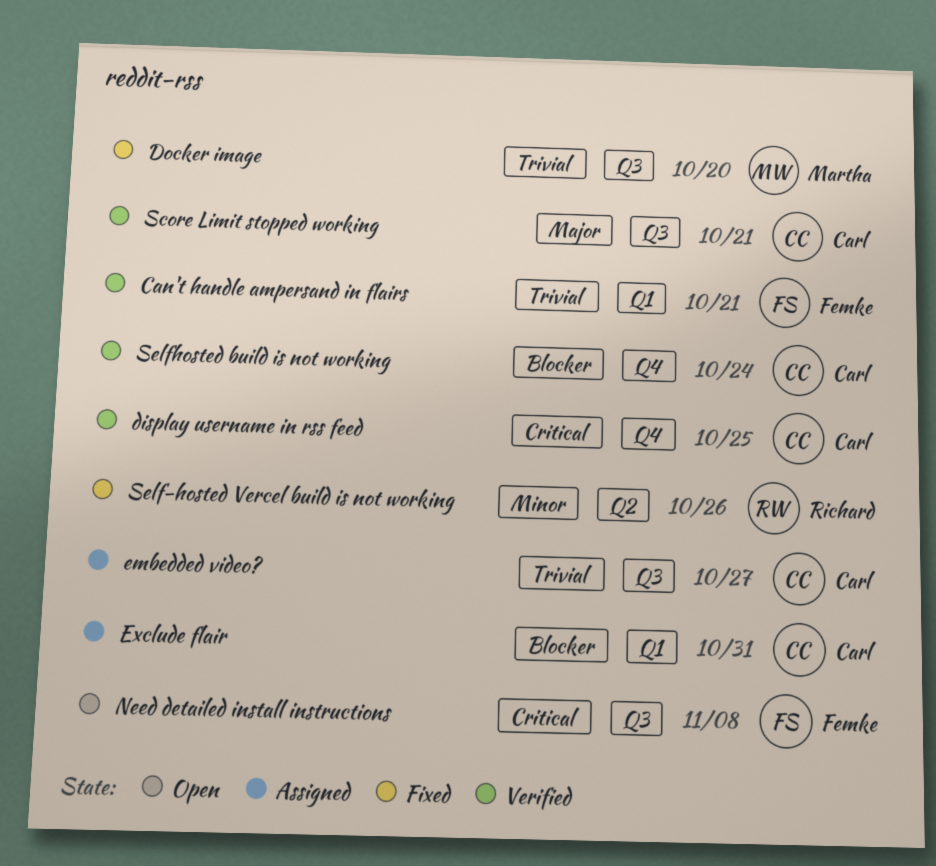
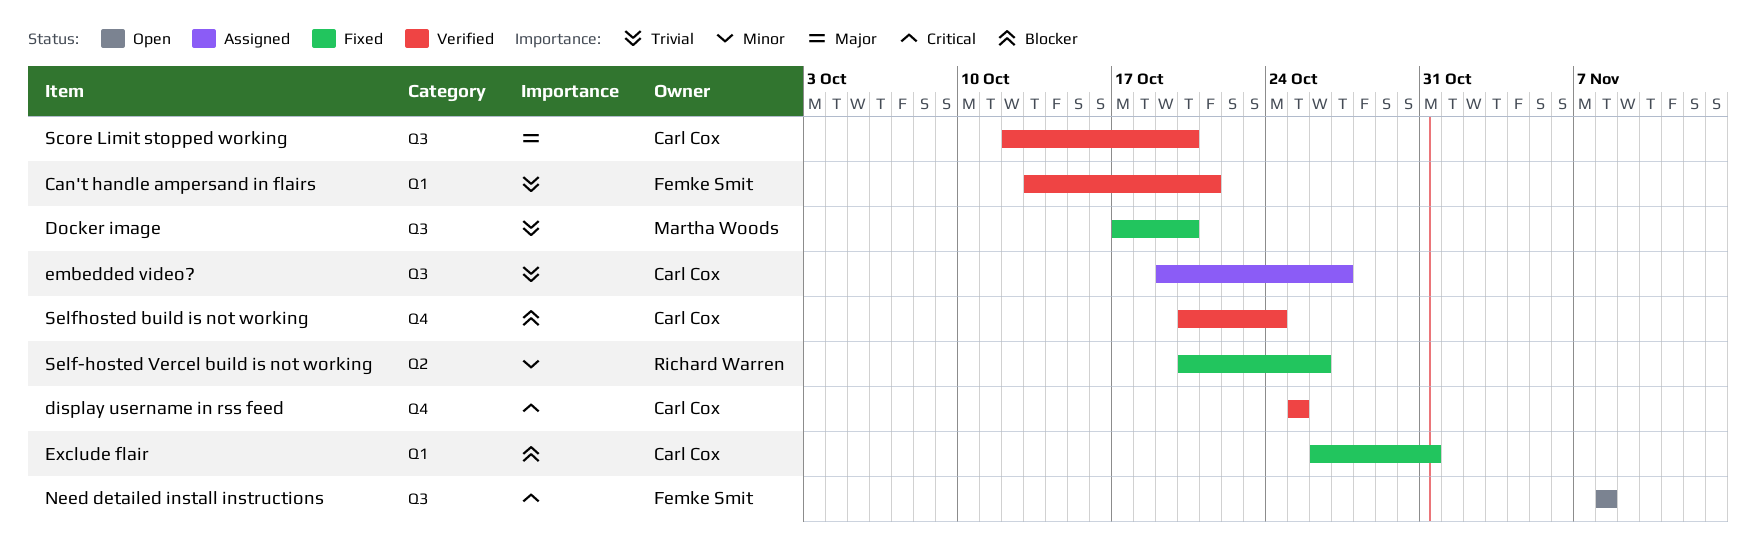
Exclude flair, status: Assigned -> Fixed
Score Limit stopped working, due: Oct 21 -> Oct 20

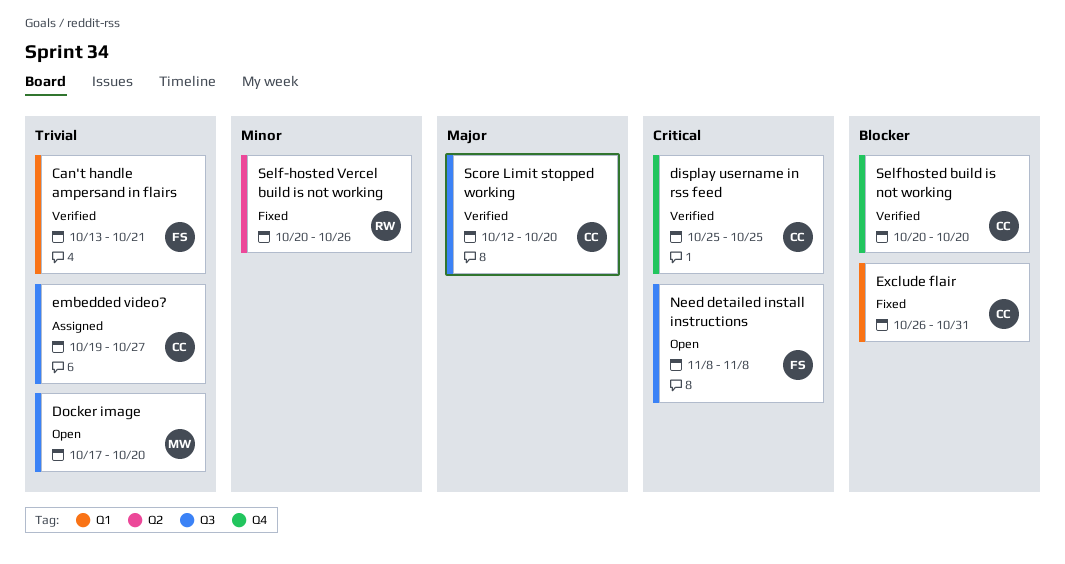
Docker image, status: Fixed -> Open
Selfhosted build is not working, due: Oct 24 -> Oct 20

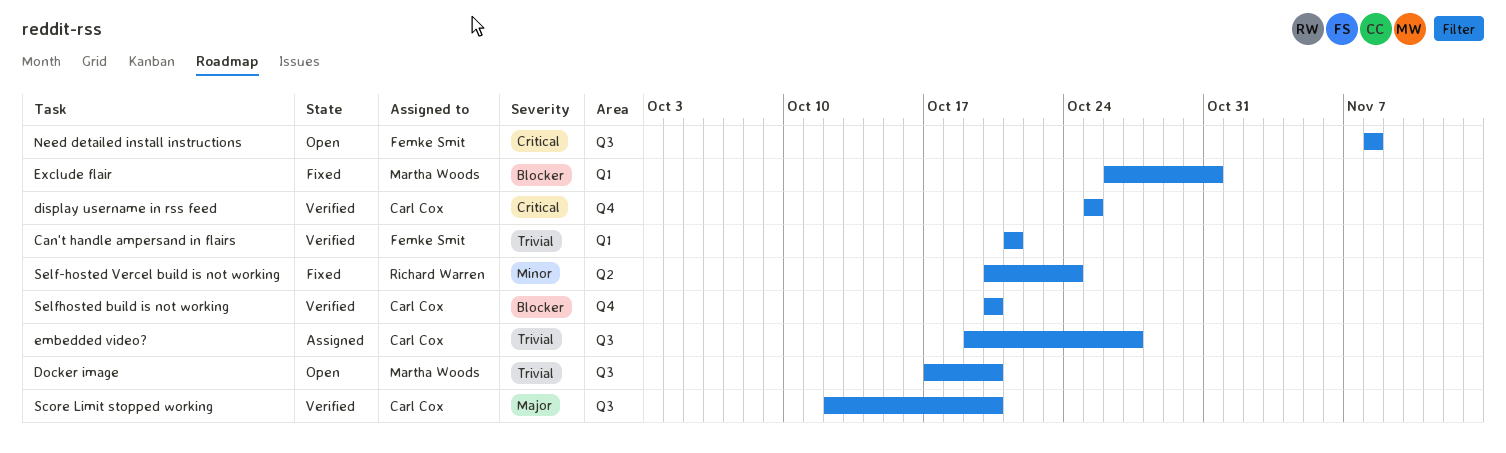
Can't handle ampersand in flairs, start: Oct 13 -> Oct 21
Exclude flair, owner: Carl Cox -> Martha Woods
Self-hosted Vercel build is not working, due: Oct 26 -> Oct 24

